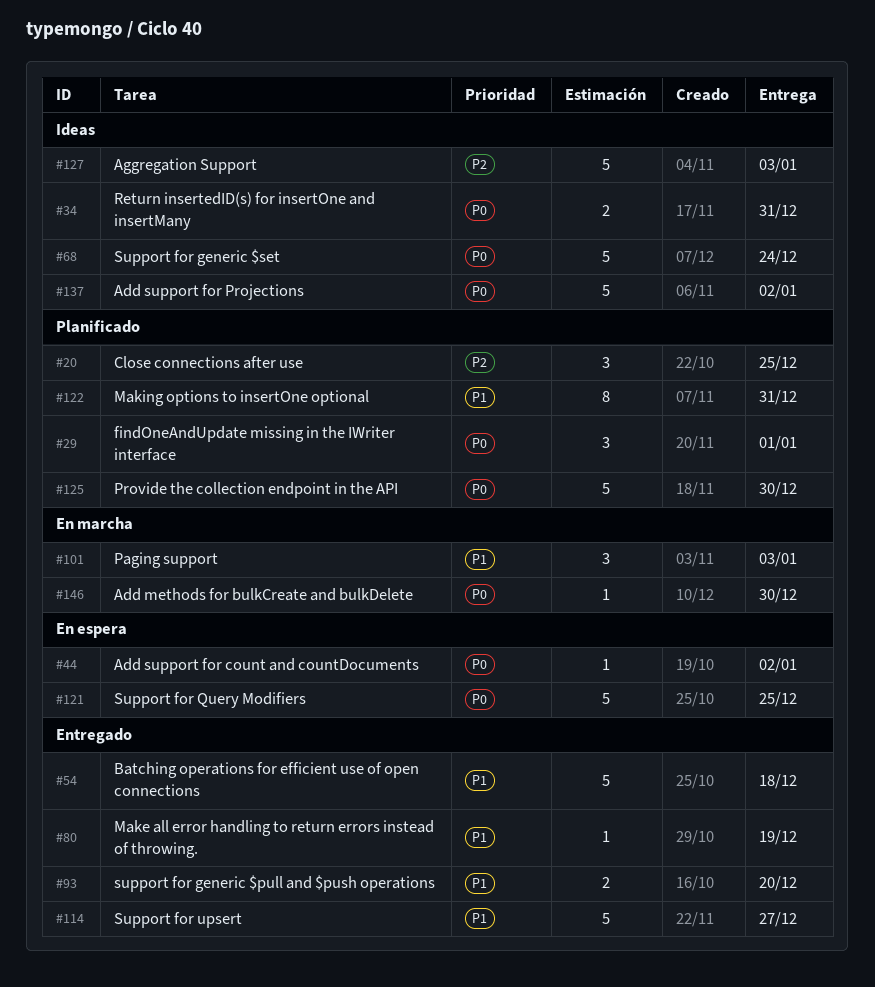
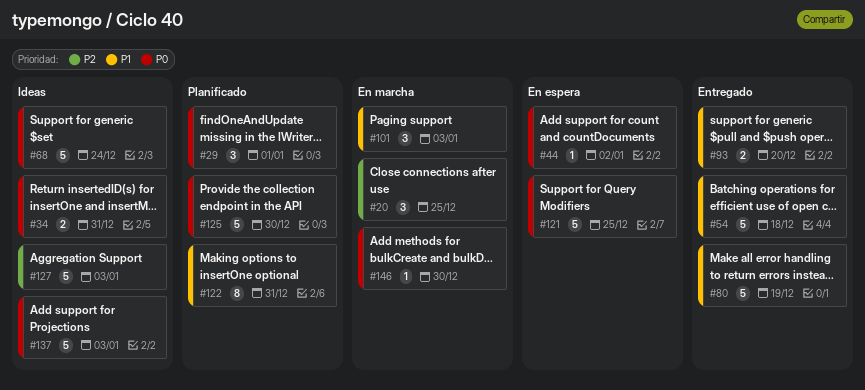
#20, status: Planificado -> En marcha
#80, estimate: 1 -> 5
#114: present -> none
#137, due: Jan 2 -> Jan 3

